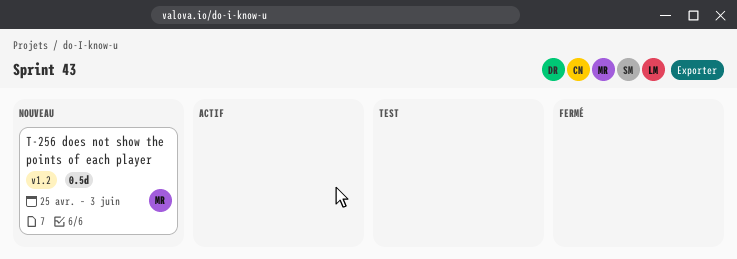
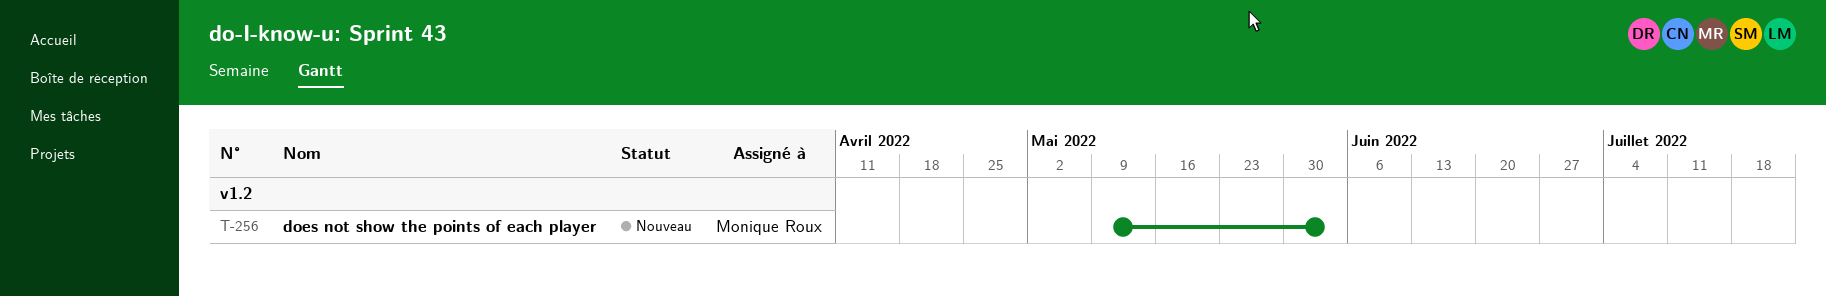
T-256, start: Apr 25 -> May 9

